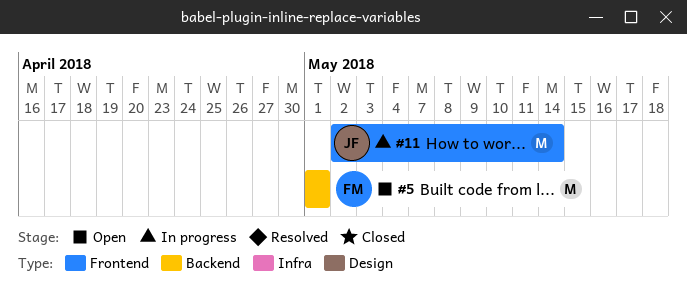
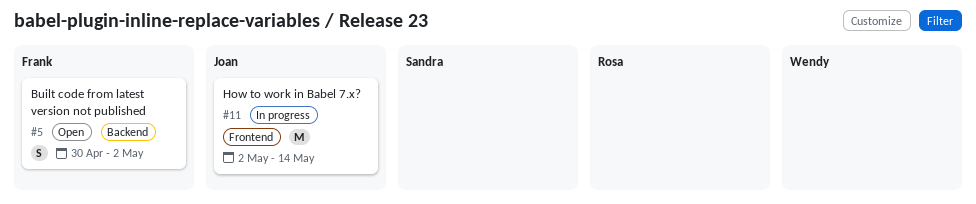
#5, estimate: M -> S
#5, start: May 1 -> Apr 30
#5, due: May 1 -> May 2

